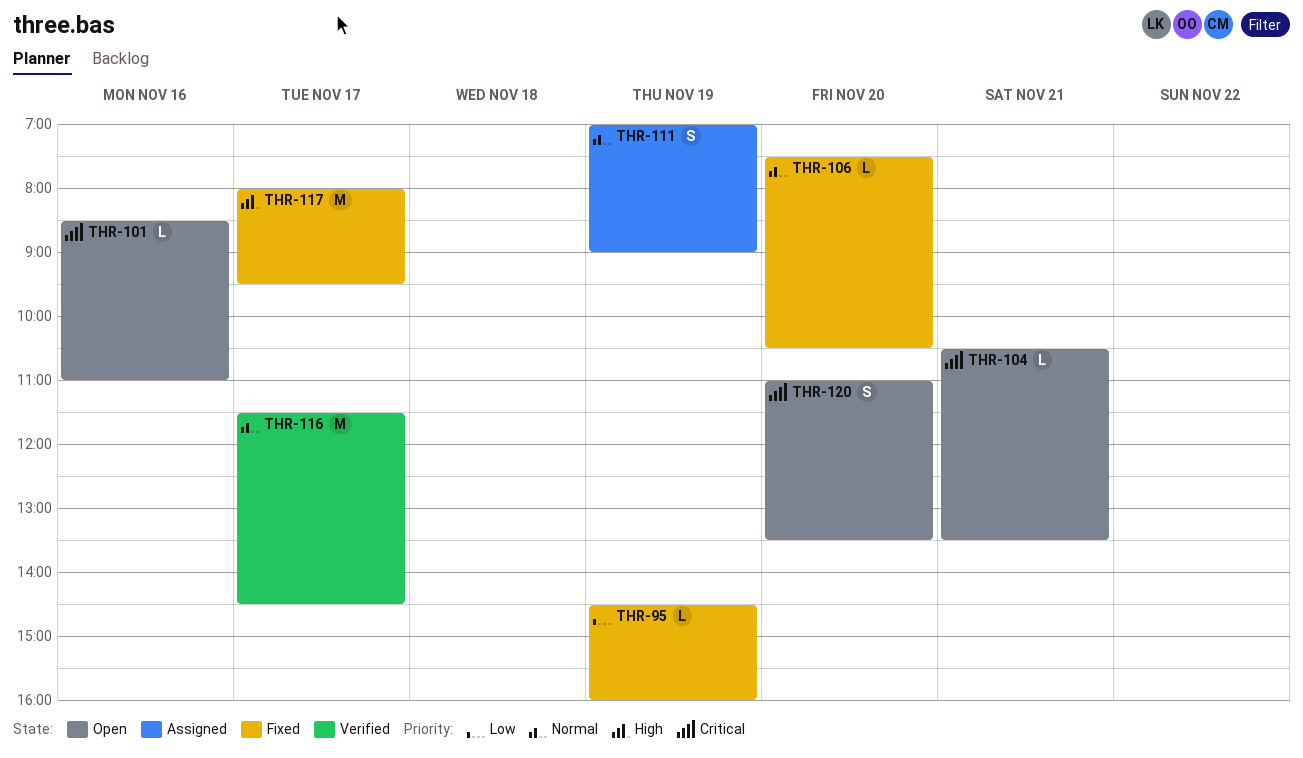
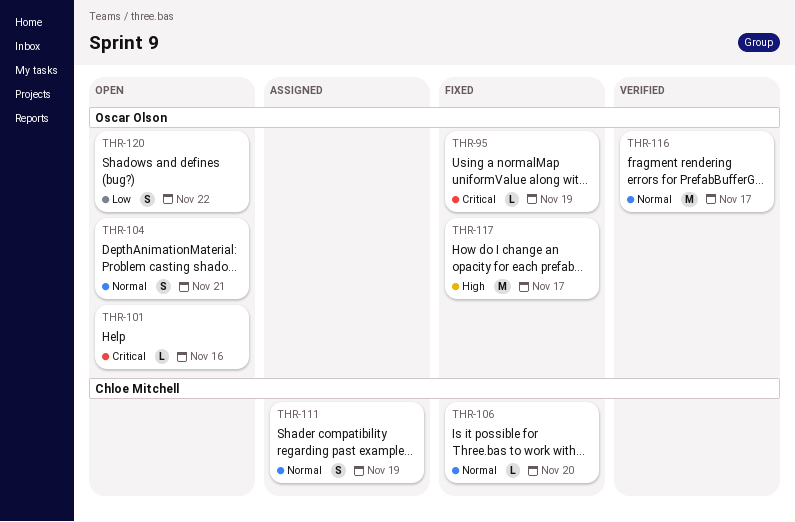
THR-95, priority: Low -> Critical
THR-104, priority: Critical -> Normal
THR-104, estimate: L -> S
THR-120, priority: Critical -> Low
THR-120, day: Nov 20 -> Nov 22

